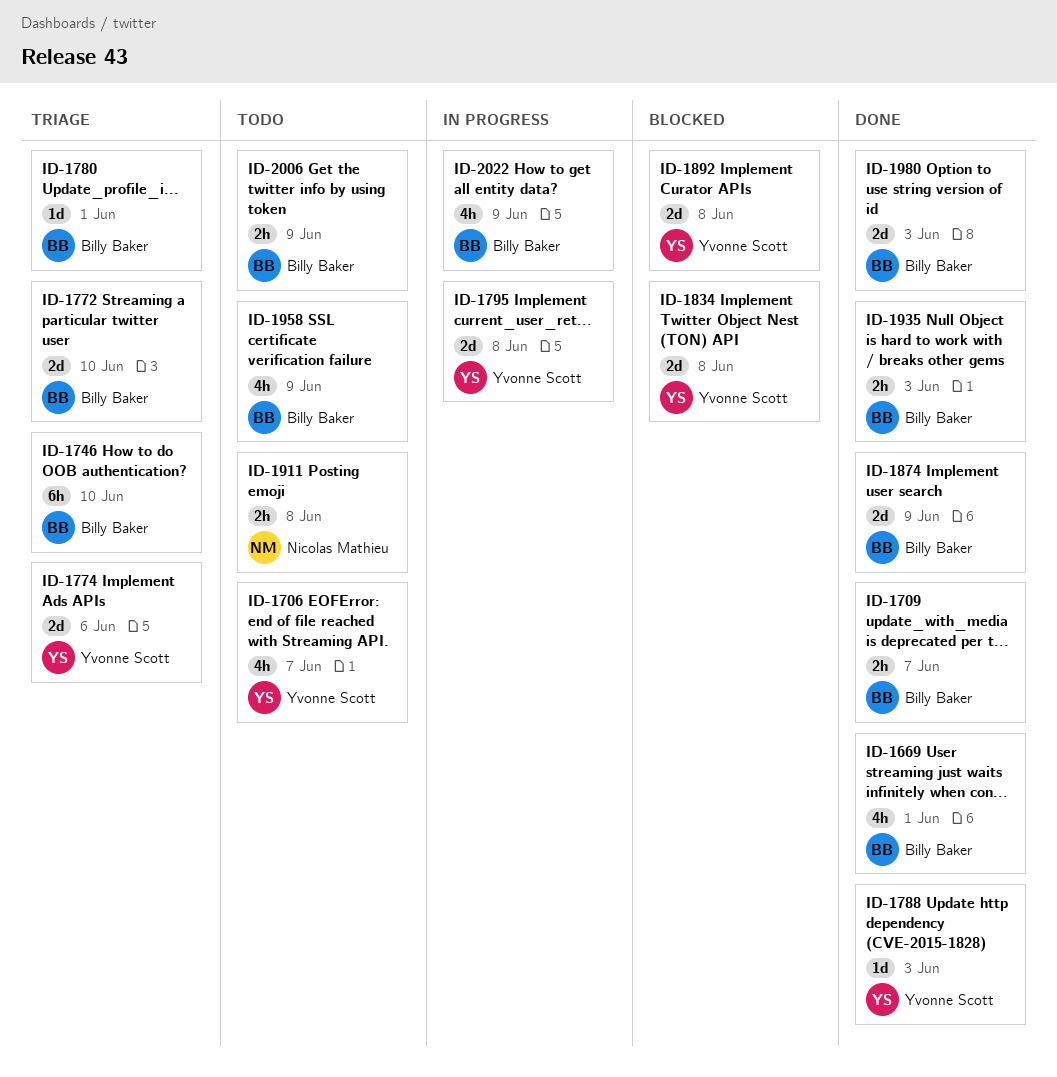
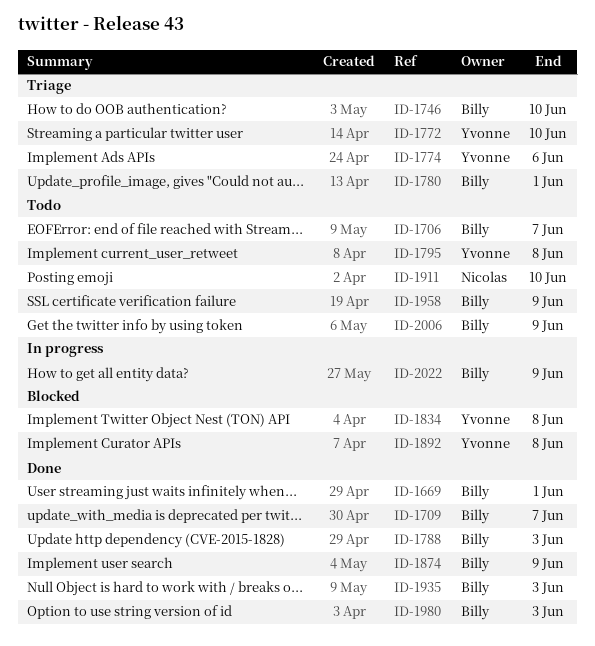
ID-1706, owner: Yvonne Scott -> Billy Baker
ID-1772, owner: Billy Baker -> Yvonne Scott
ID-1788, owner: Yvonne Scott -> Billy Baker
ID-1795, status: In progress -> Todo
ID-1911, due: Jun 8 -> Jun 10

